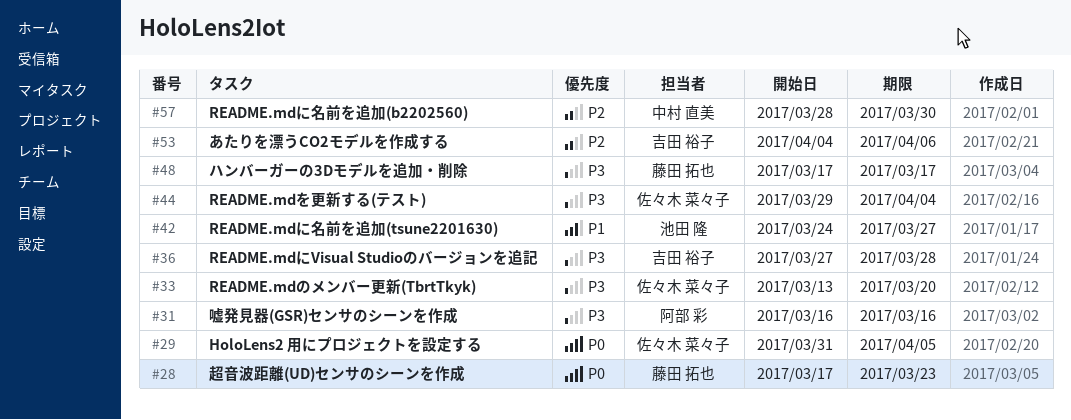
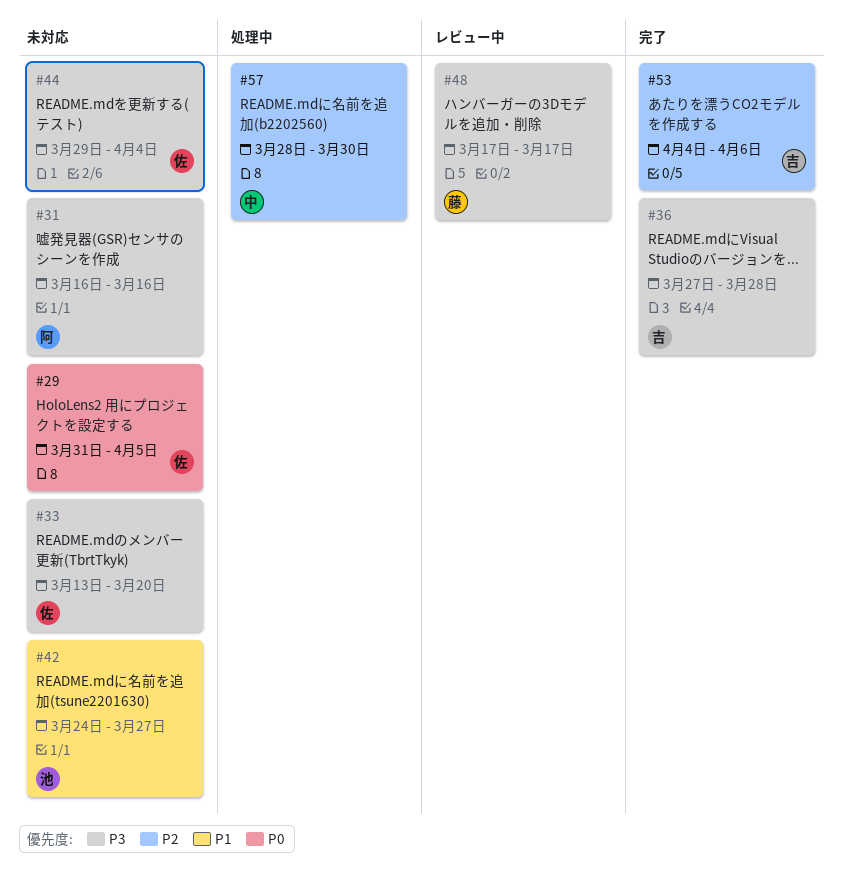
#28: present -> none

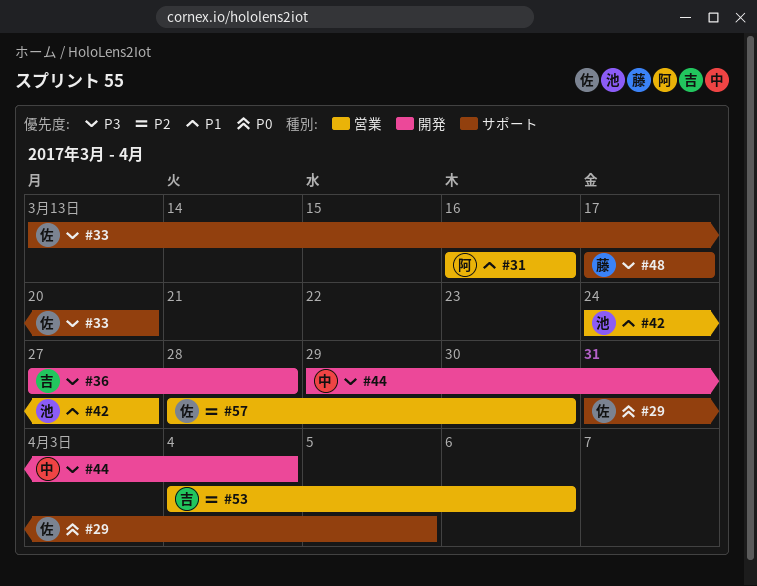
#31, priority: P3 -> P1
#44, owner: 佐 -> 中
#57, owner: 中 -> 佐

